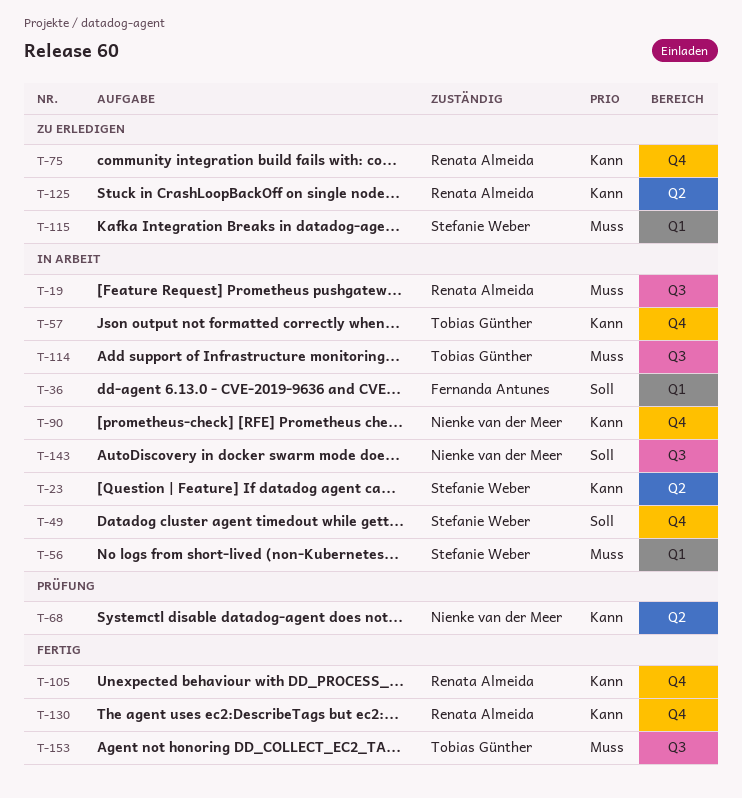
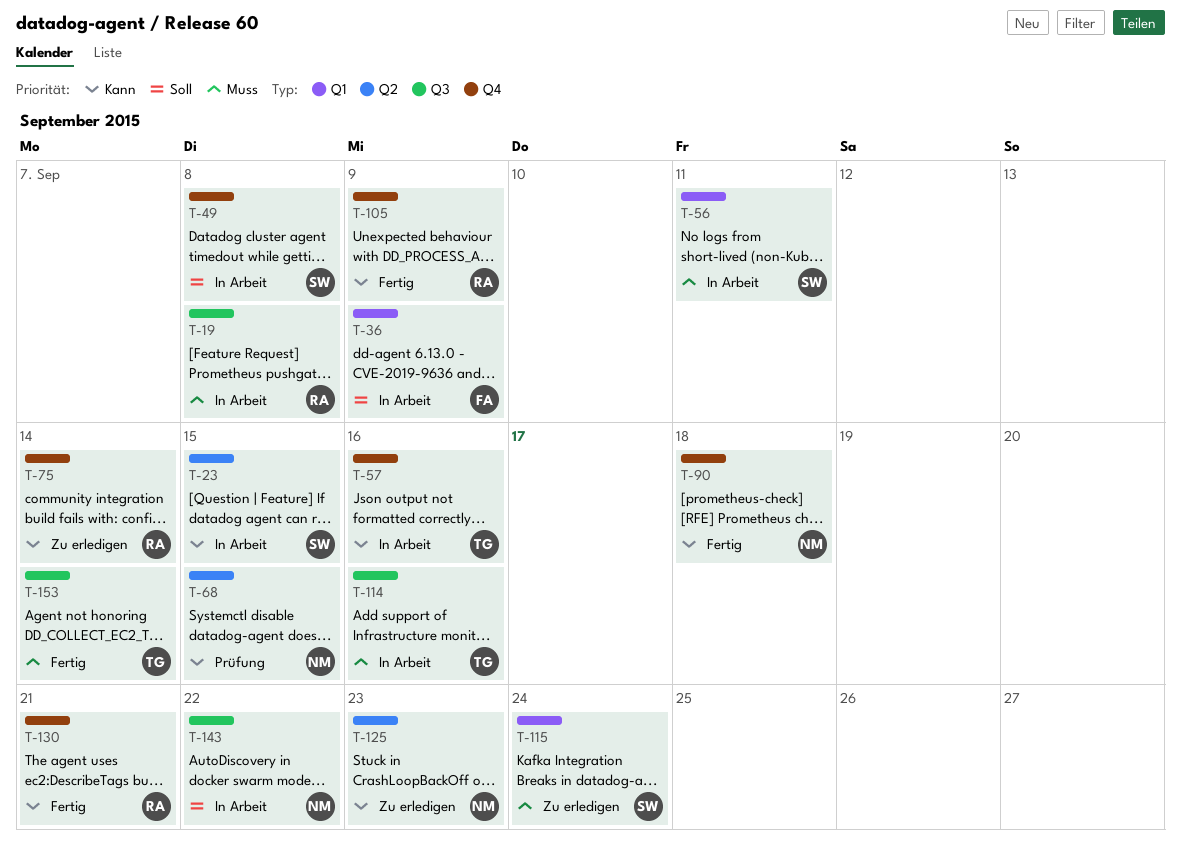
T-90, status: In Arbeit -> Fertig
T-125, owner: Renata Almeida -> Nienke van der Meer

